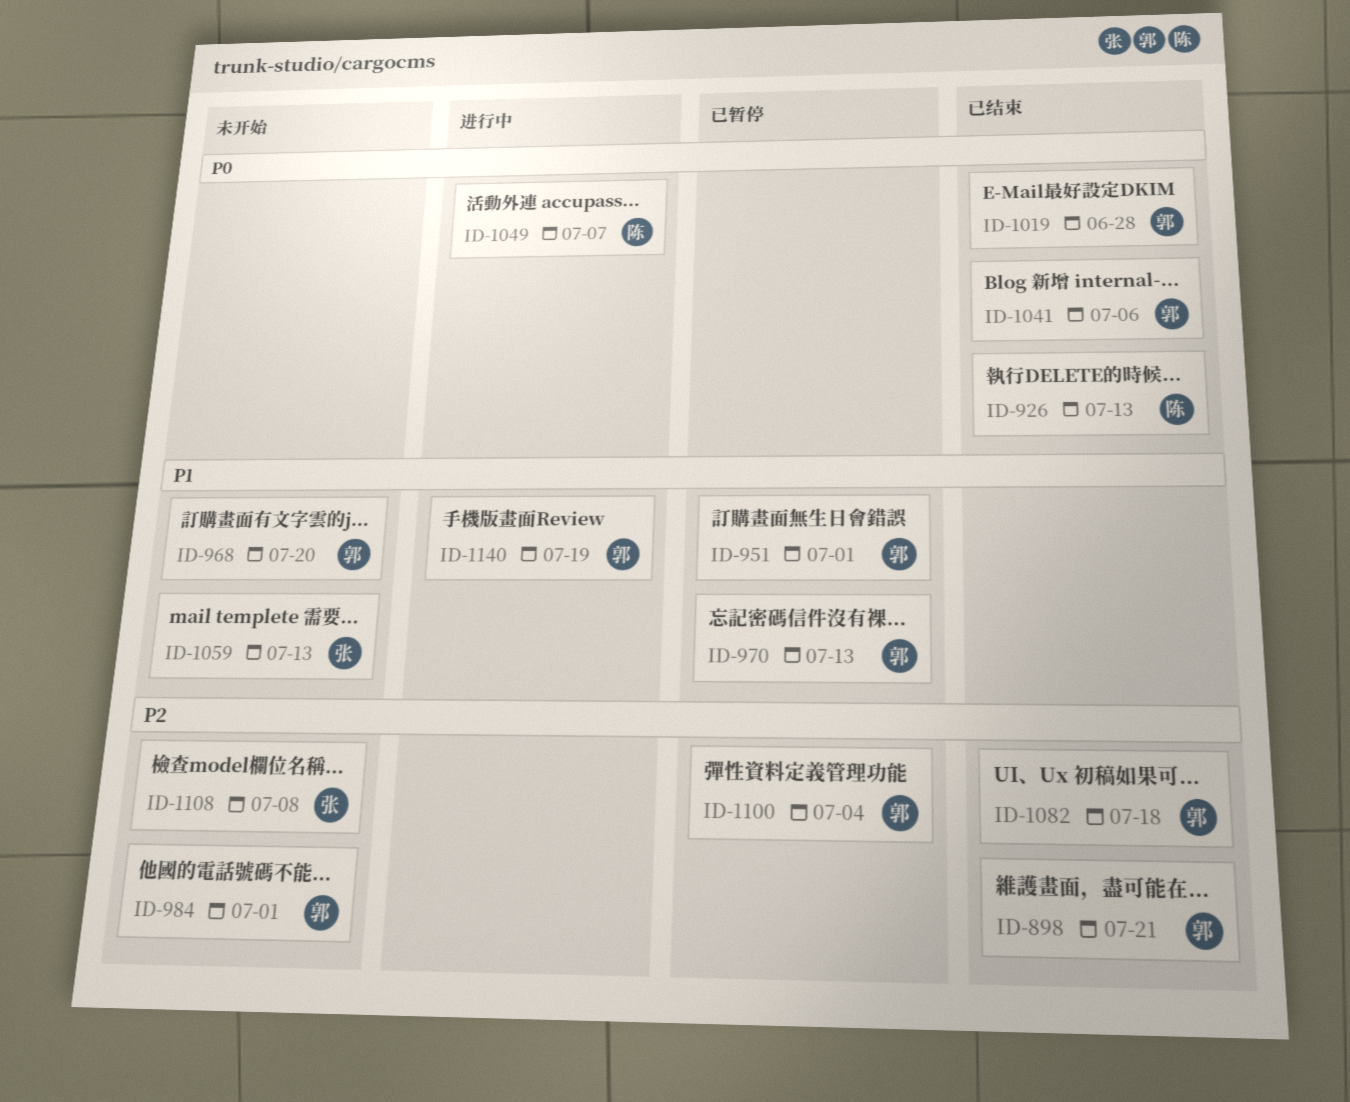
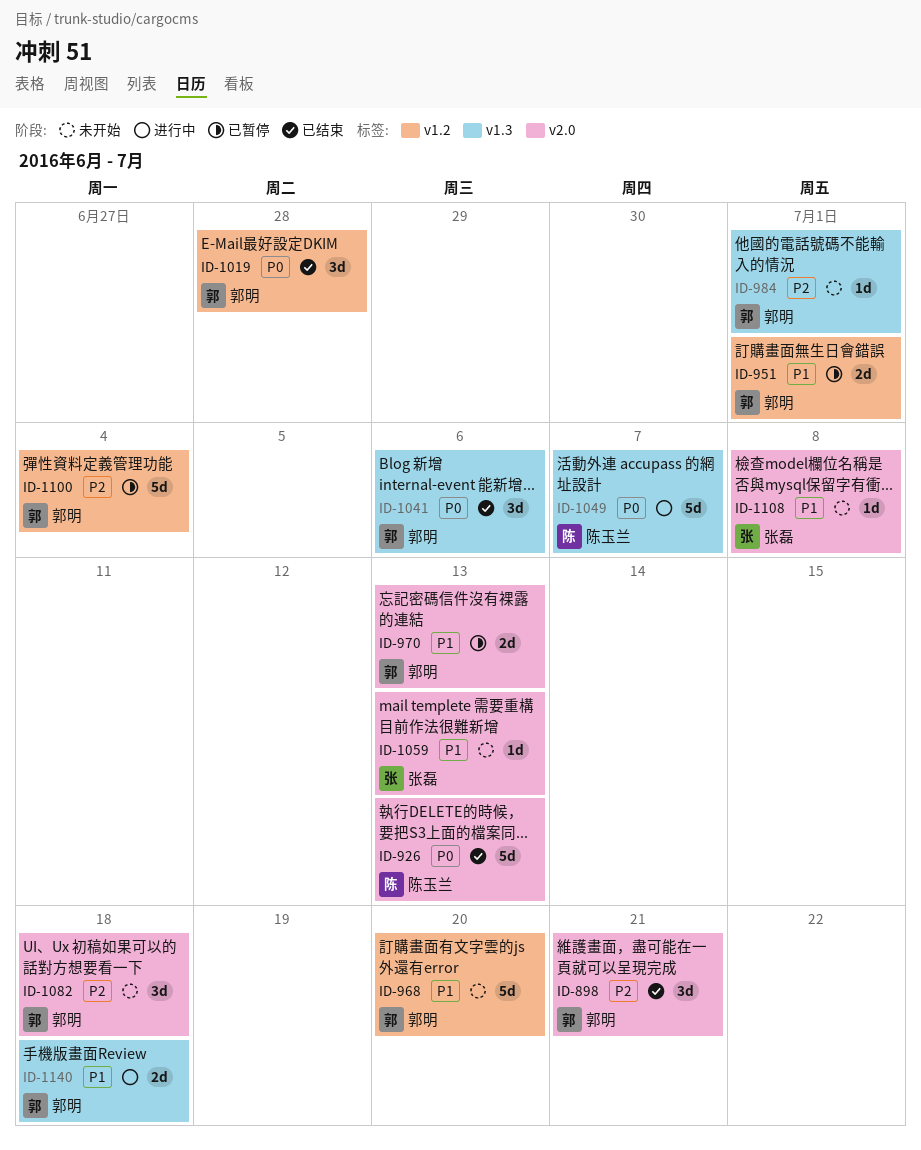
ID-1082, status: 已结束 -> 未开始
ID-1108, priority: P2 -> P1
ID-1140, due: Jul 19 -> Jul 18

